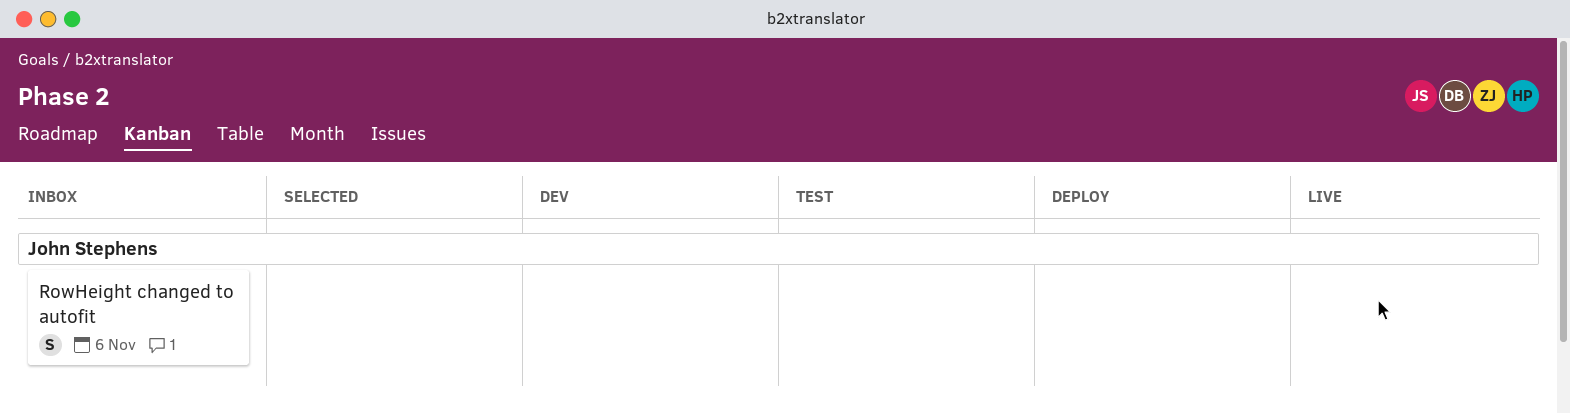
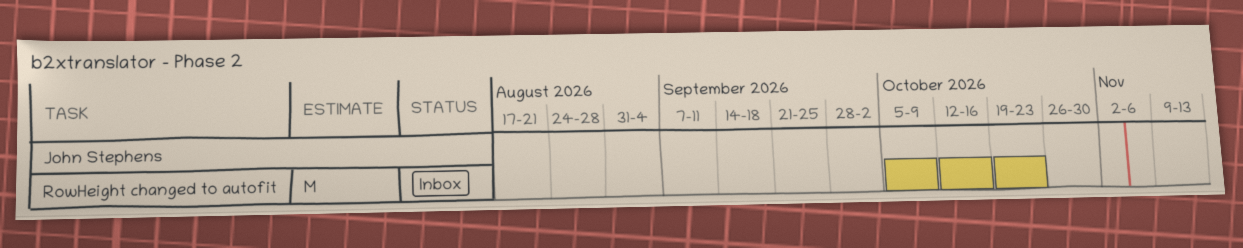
RowHeight changed to autofit, estimate: S -> M
RowHeight changed to autofit, due: Nov 6 -> Oct 23

